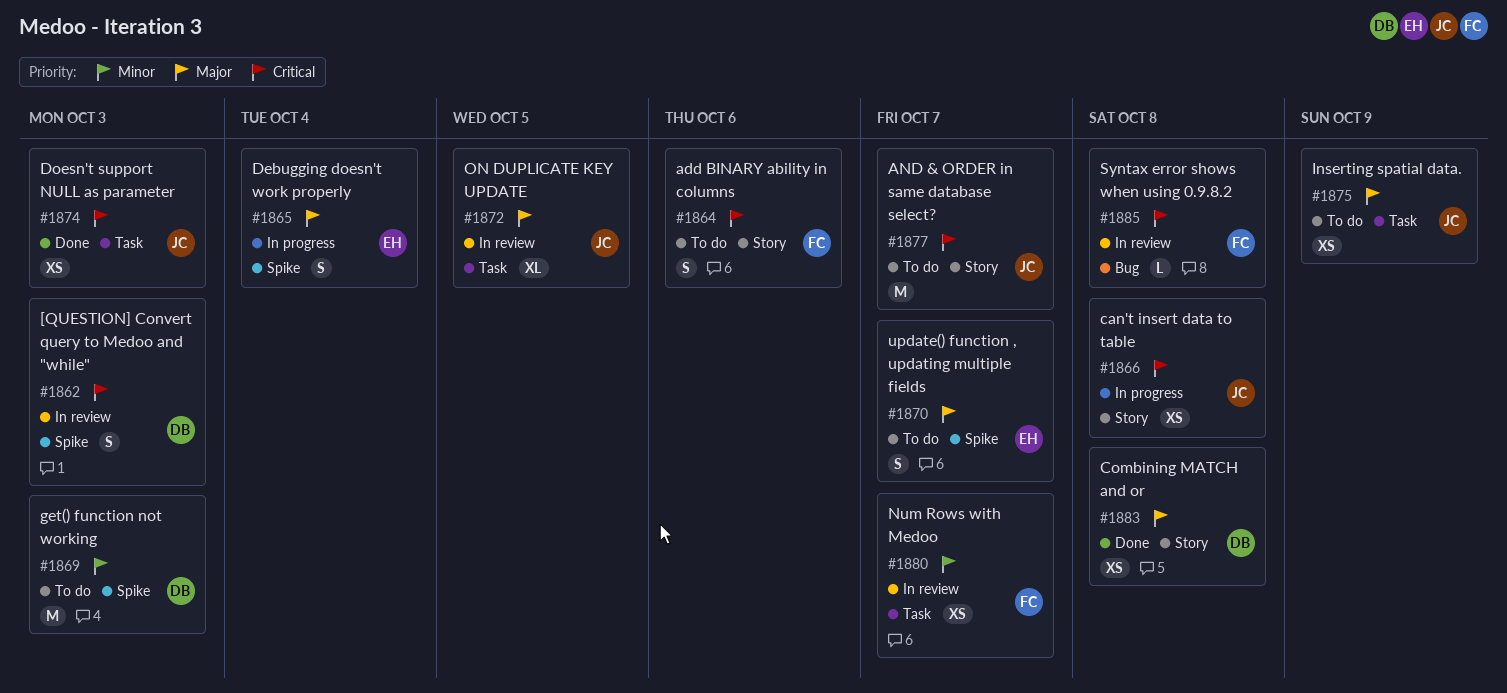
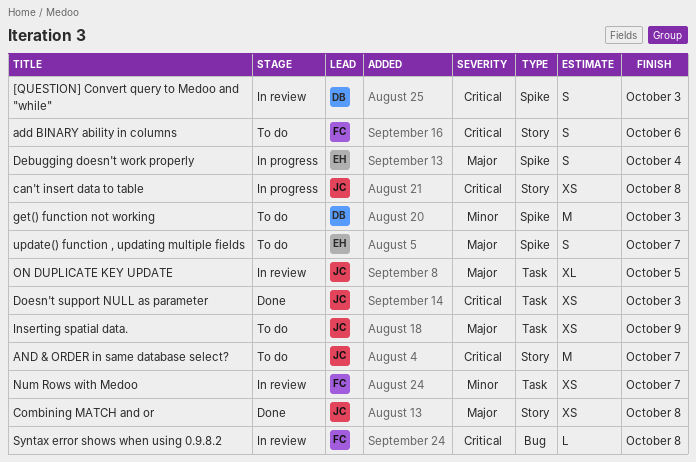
Combining MATCH and or, owner: DB -> JC

